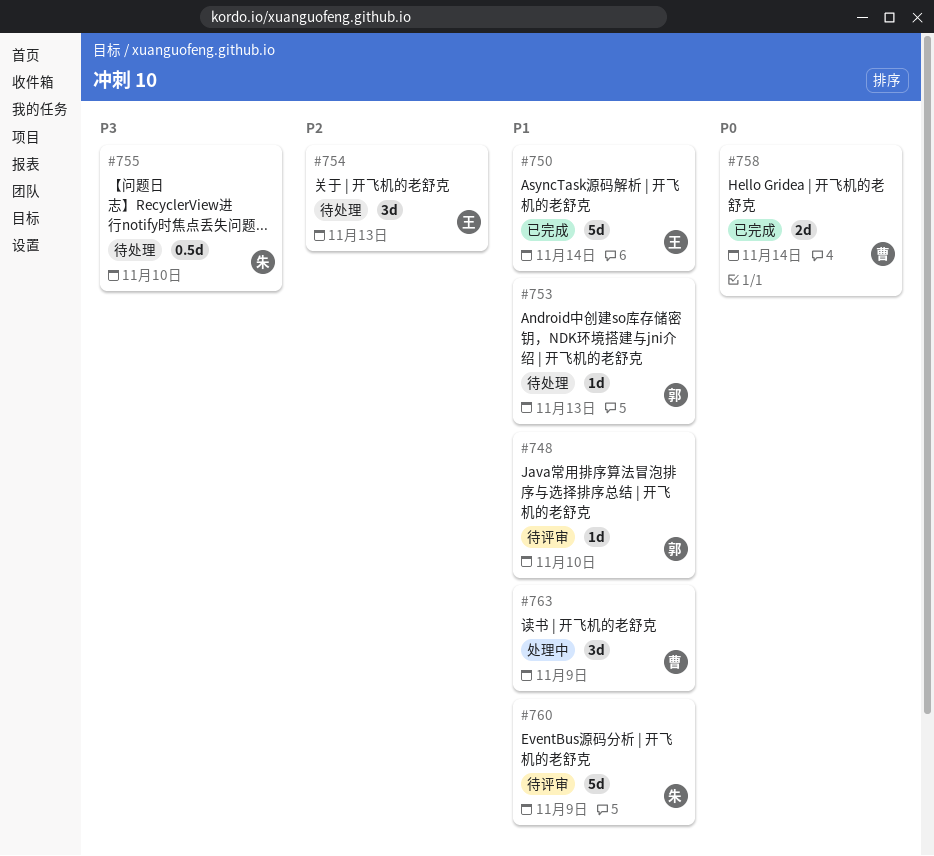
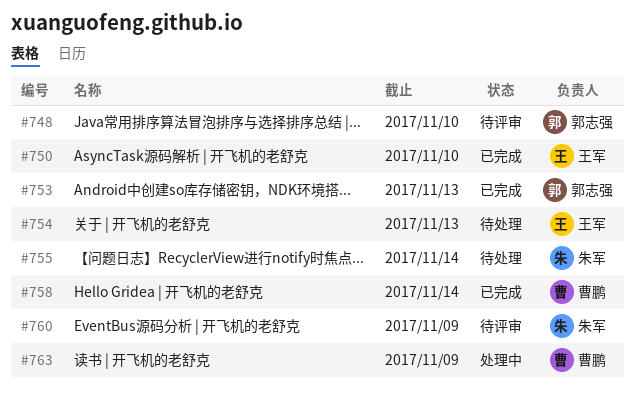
#750, due: Nov 14 -> Nov 10
#753, status: 待处理 -> 已完成
#755, due: Nov 10 -> Nov 14

